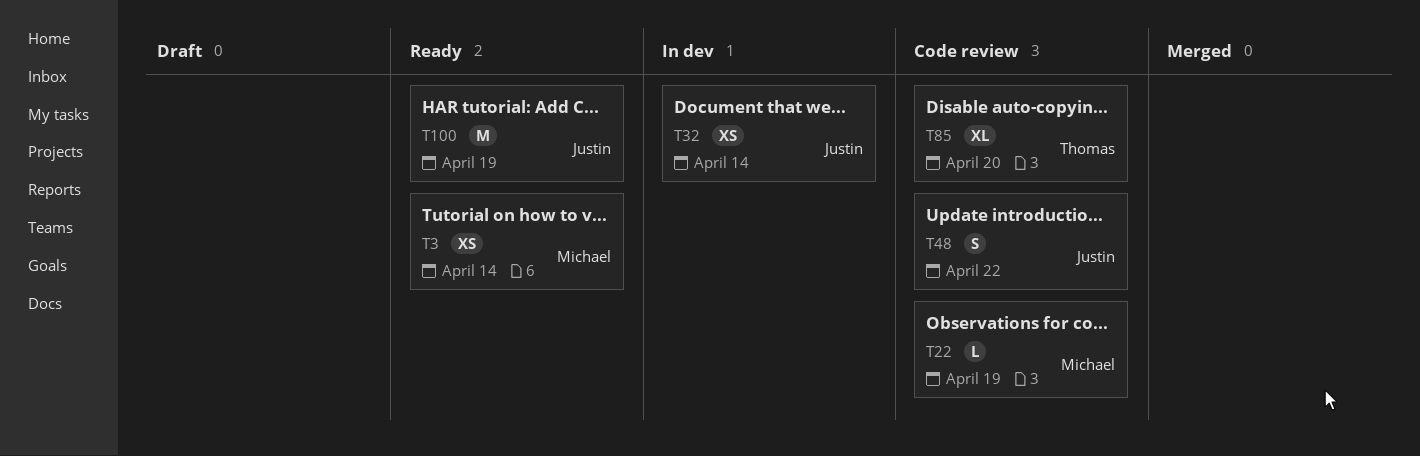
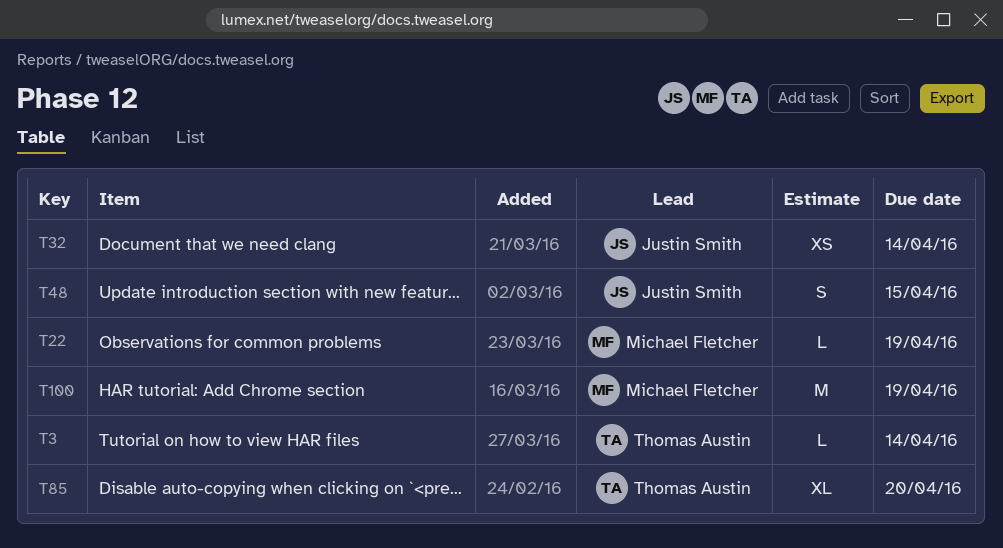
T3, owner: Michael Fletcher -> Thomas Austin
T3, estimate: XS -> L
T48, due: Apr 22 -> Apr 15
T100, owner: Justin Smith -> Michael Fletcher

